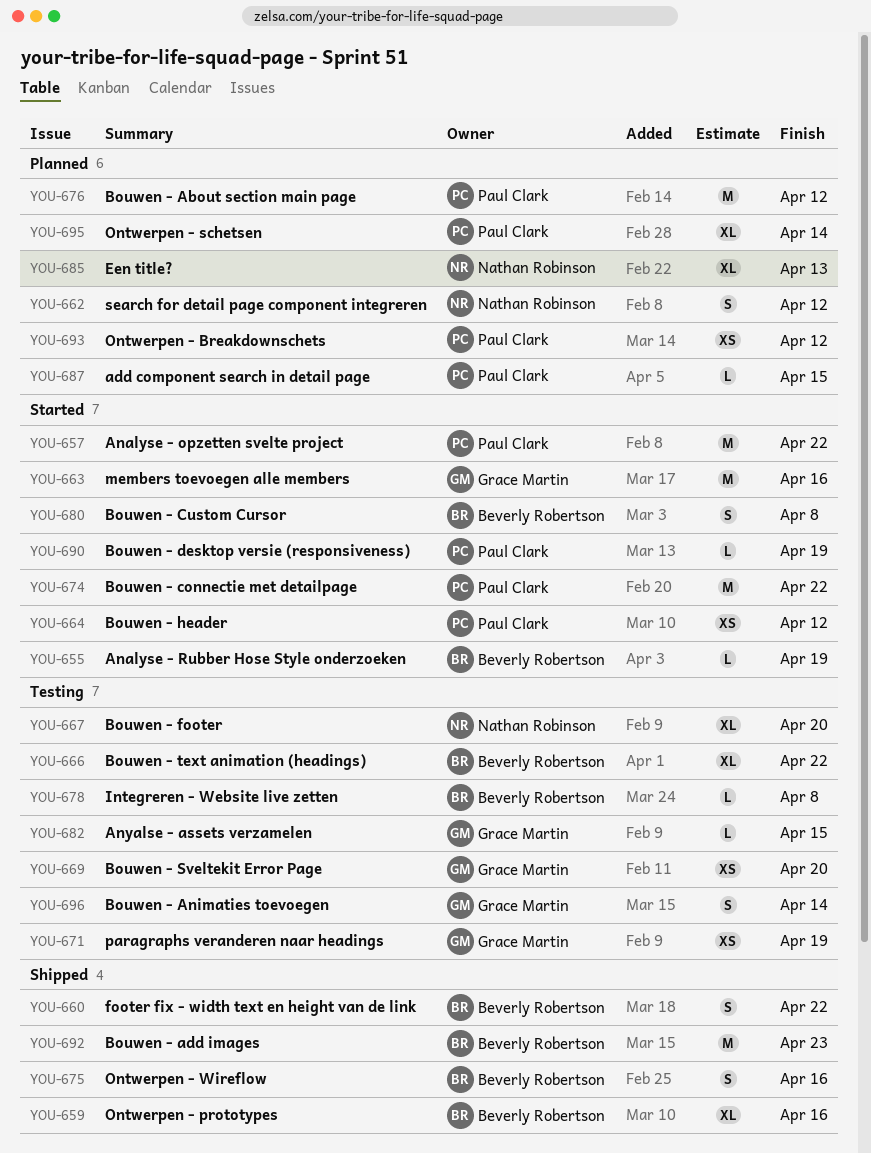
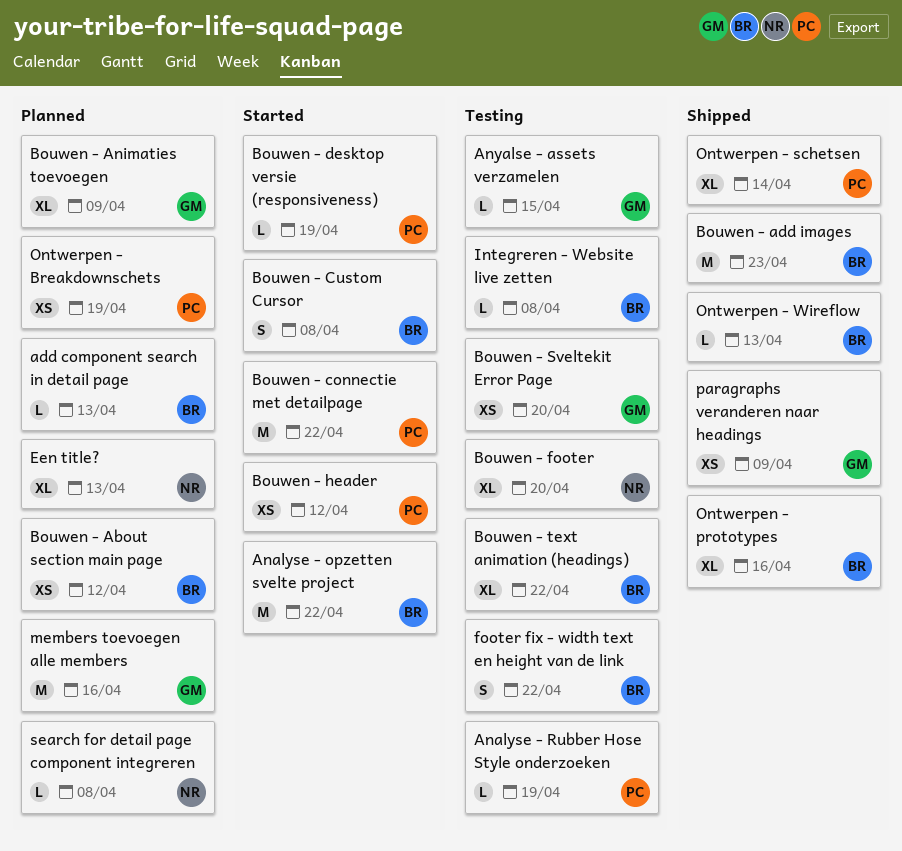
add component search in detail page, owner: Paul Clark -> Beverly Robertson
add component search in detail page, due: Apr 15 -> Apr 13
Analyse - opzetten svelte project, owner: Paul Clark -> Beverly Robertson
Analyse - Rubber Hose Style onderzoeken, status: Started -> Testing
Analyse - Rubber Hose Style onderzoeken, owner: Beverly Robertson -> Paul Clark
Bouwen - About section main page, owner: Paul Clark -> Beverly Robertson
Bouwen - About section main page, estimate: M -> XS
Bouwen - Animaties toevoegen, status: Testing -> Planned
Bouwen - Animaties toevoegen, estimate: S -> XL
Bouwen - Animaties toevoegen, due: Apr 14 -> Apr 9
footer fix - width text en height van de link, status: Shipped -> Testing
members toevoegen alle members, status: Started -> Planned
Ontwerpen - Breakdownschets, due: Apr 12 -> Apr 19
Ontwerpen - schetsen, status: Planned -> Shipped
Ontwerpen - Wireflow, estimate: S -> L
Ontwerpen - Wireflow, due: Apr 16 -> Apr 13
paragraphs veranderen naar headings, status: Testing -> Shipped
paragraphs veranderen naar headings, due: Apr 19 -> Apr 9
search for detail page component integreren, estimate: S -> L
search for detail page component integreren, due: Apr 12 -> Apr 8

